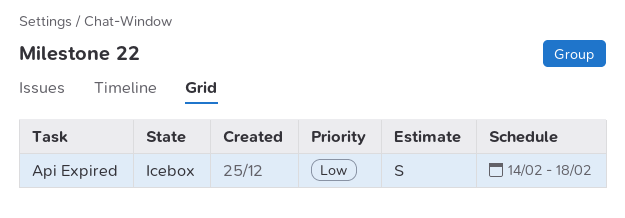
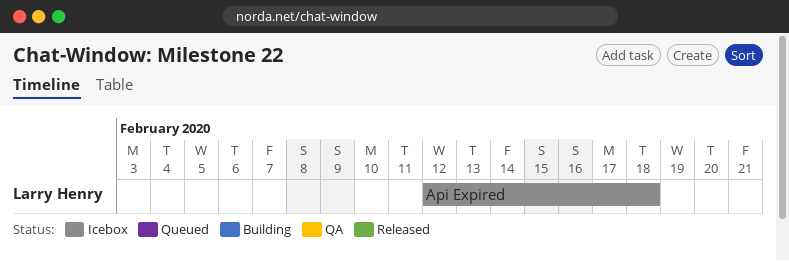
Api Expired, start: Feb 14 -> Feb 12

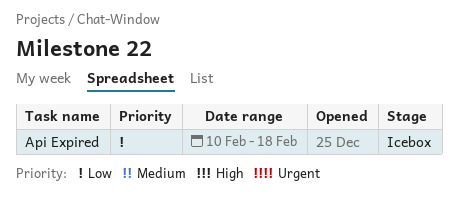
Api Expired, start: Feb 12 -> Feb 10

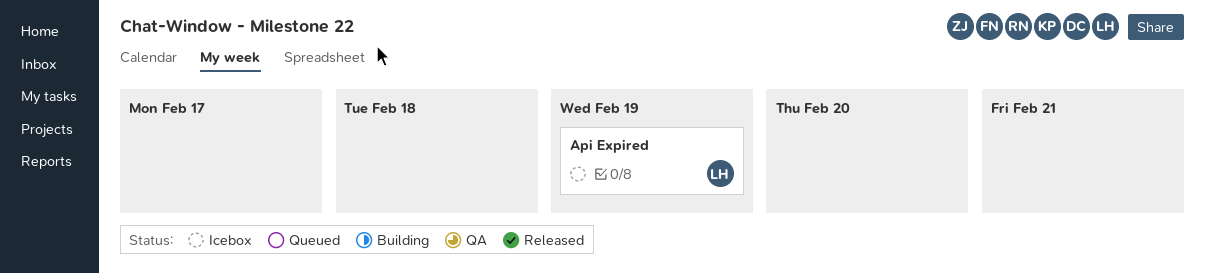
Api Expired, due: Feb 18 -> Feb 19

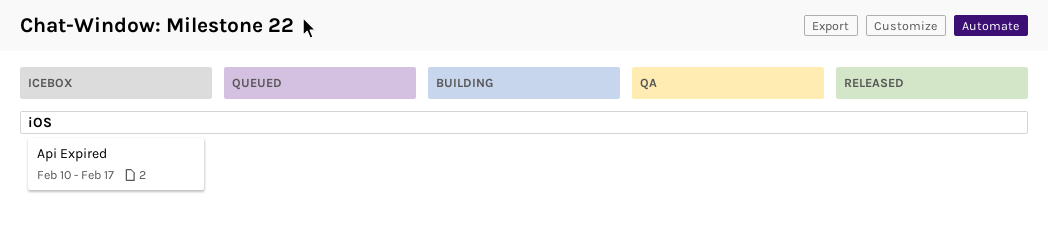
Api Expired, due: Feb 19 -> Feb 17

